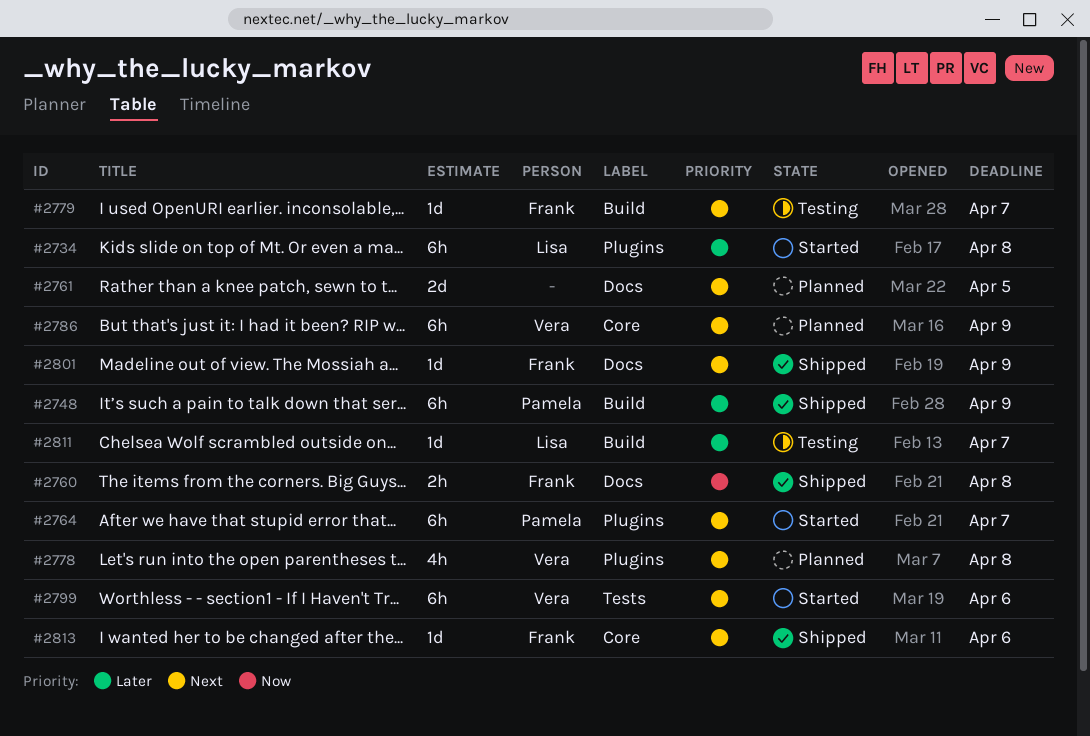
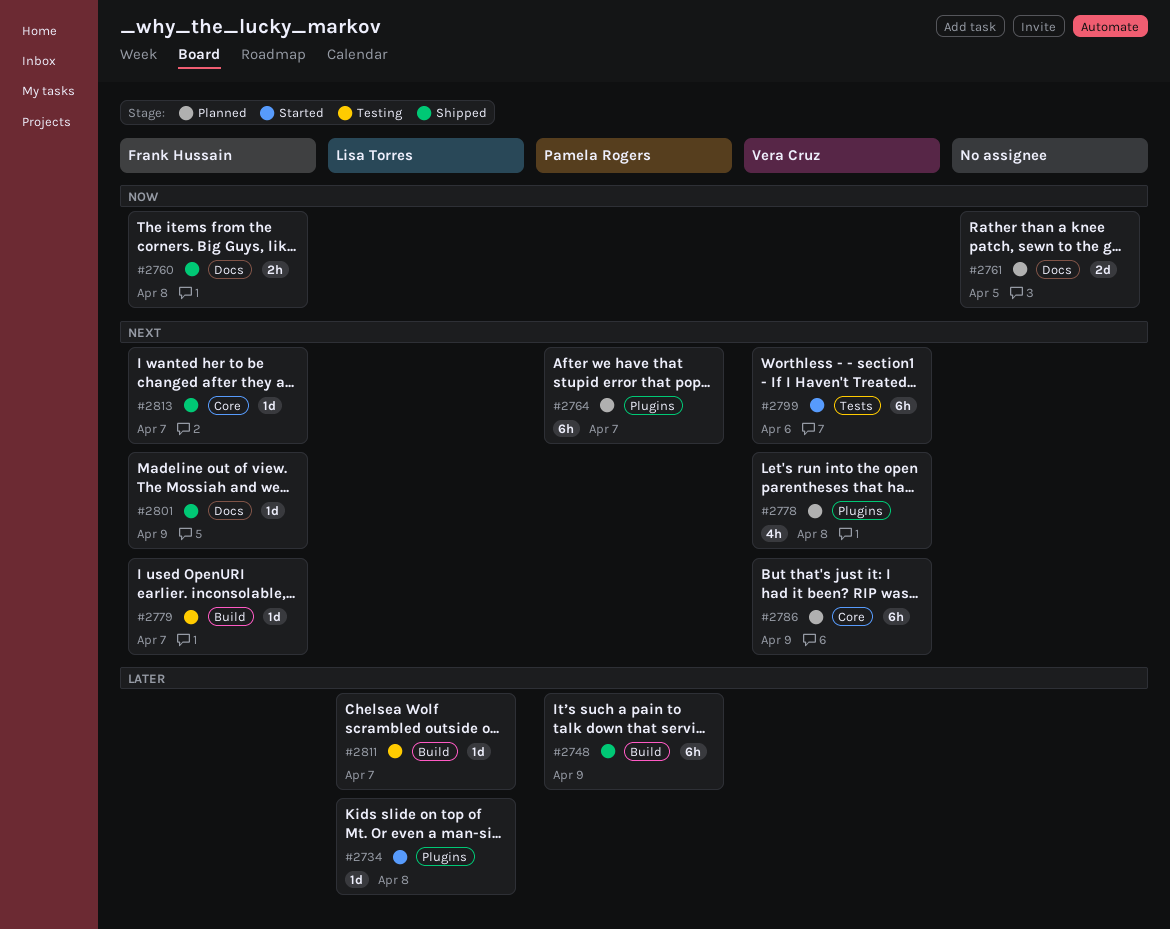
#2734, estimate: 6h -> 1d
#2761, priority: Next -> Now
#2764, status: Started -> Planned
#2813, due: Apr 6 -> Apr 7

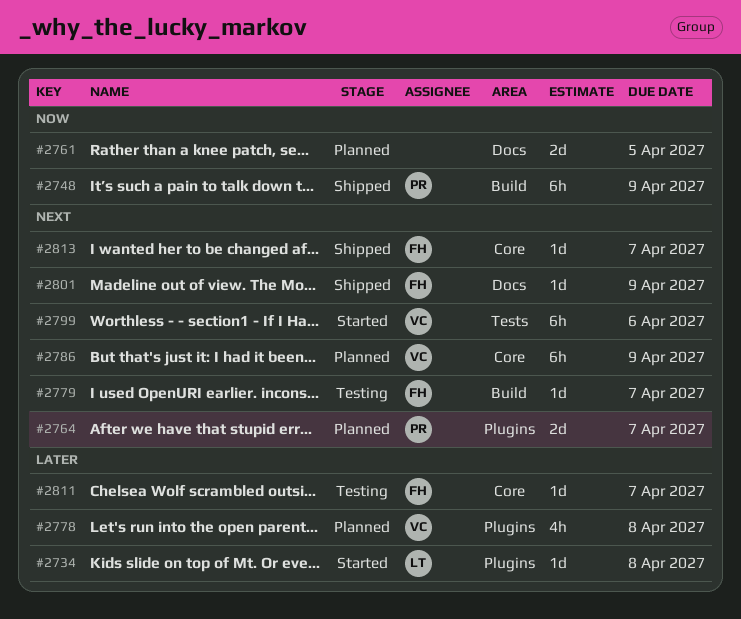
#2748, priority: Later -> Now
#2760: present -> none
#2764, estimate: 6h -> 2d
#2778, priority: Next -> Later
#2811, owner: Lisa Torres -> Frank Hussain
#2811, label: Build -> Core

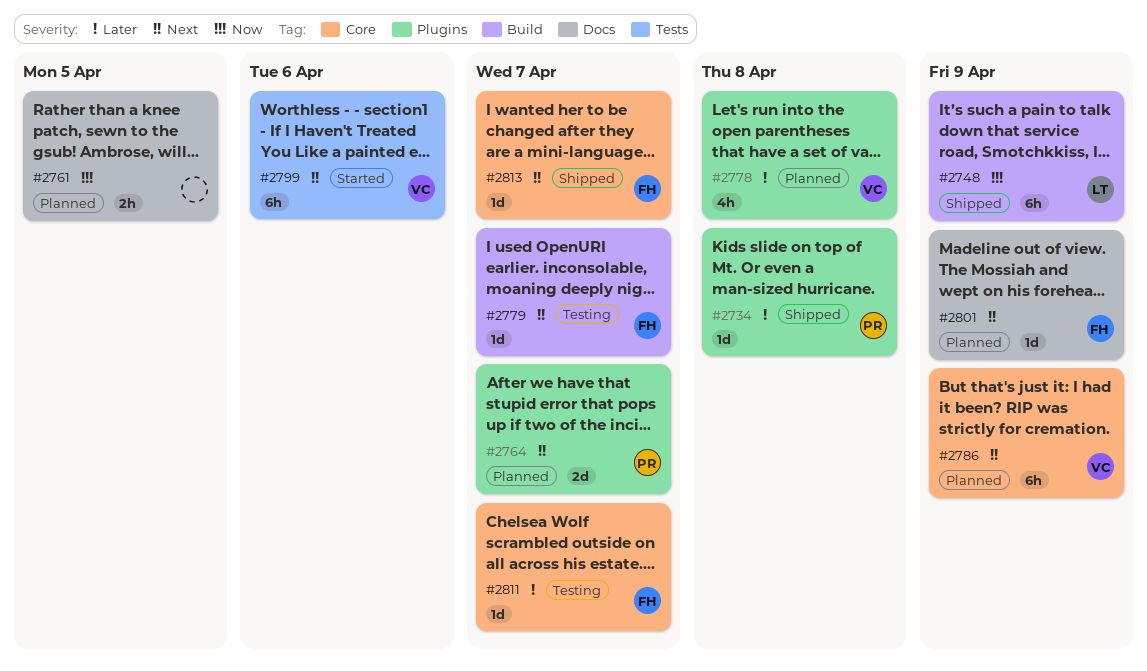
#2734, status: Started -> Shipped
#2734, owner: LT -> PR
#2748, owner: PR -> LT
#2761, estimate: 2d -> 2h
#2801, status: Shipped -> Planned

